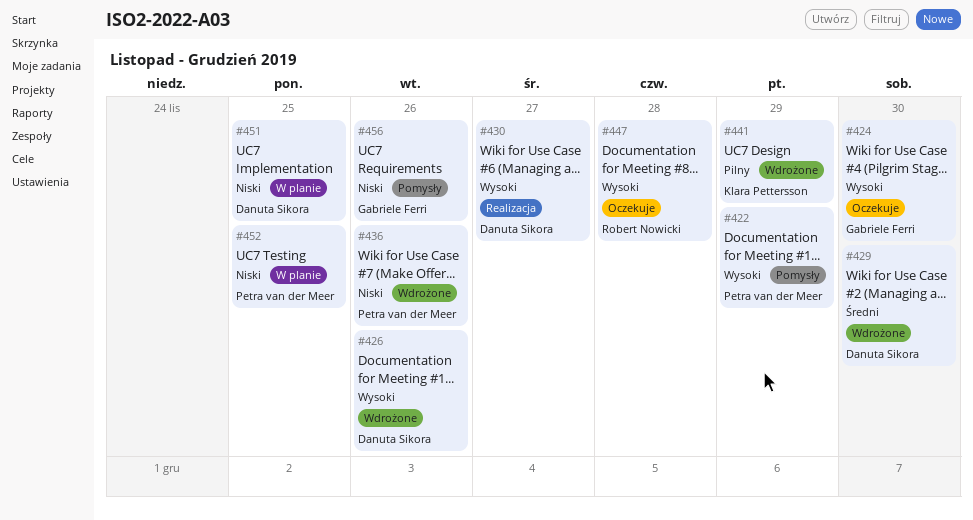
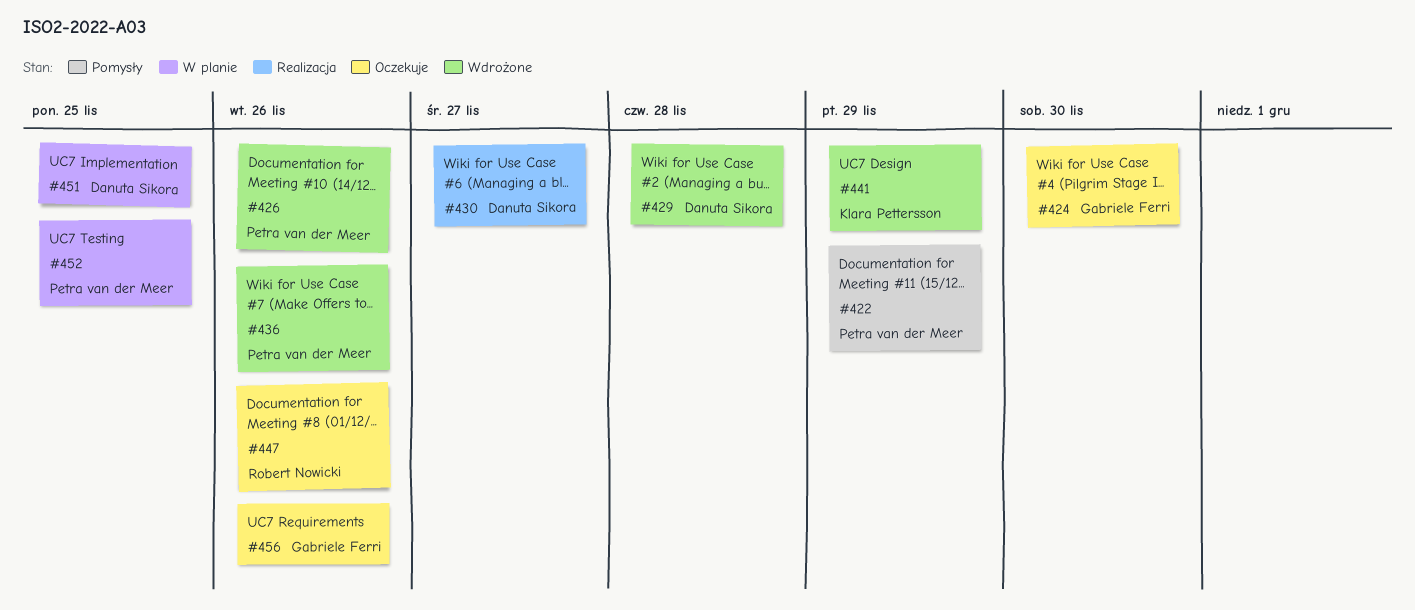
#426, owner: Danuta Sikora -> Petra van der Meer
#429, due: Nov 30 -> Nov 28
#447, due: Nov 28 -> Nov 26
#456, status: Pomysły -> Oczekuje

